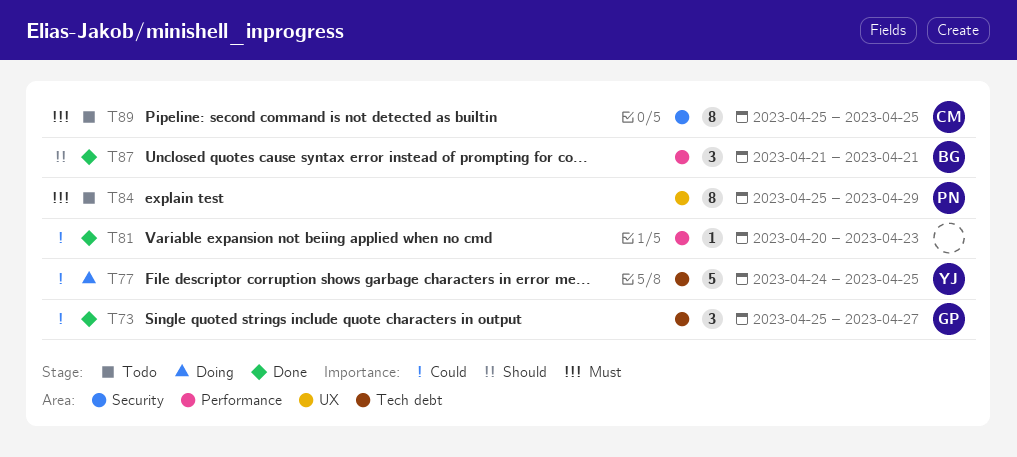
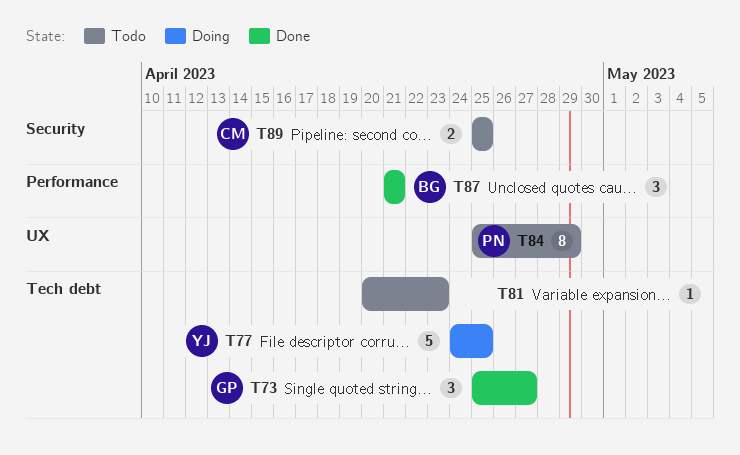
T81, status: Done -> Todo
T81, label: Performance -> Tech debt
T89, estimate: 8 -> 2

